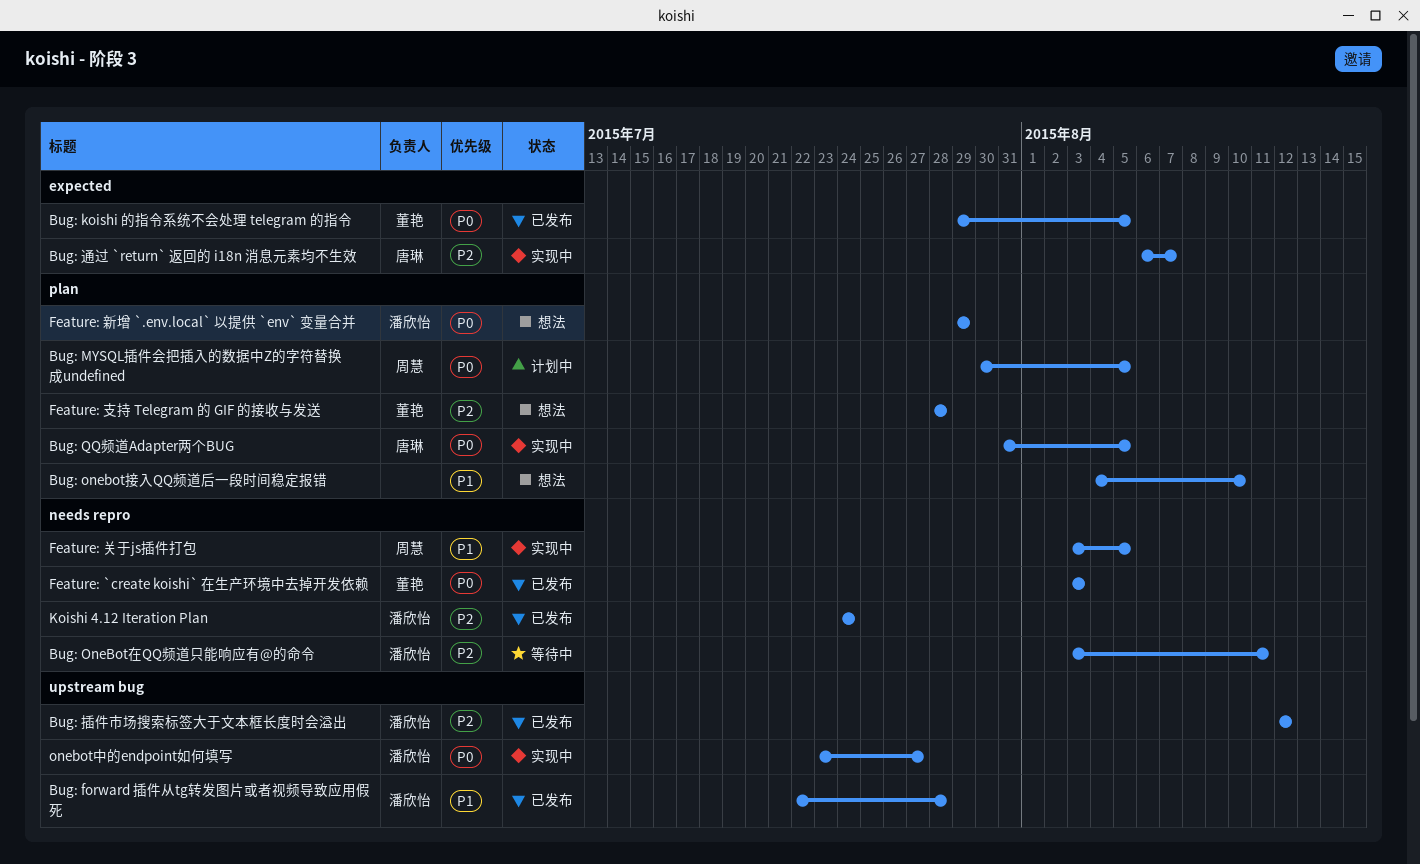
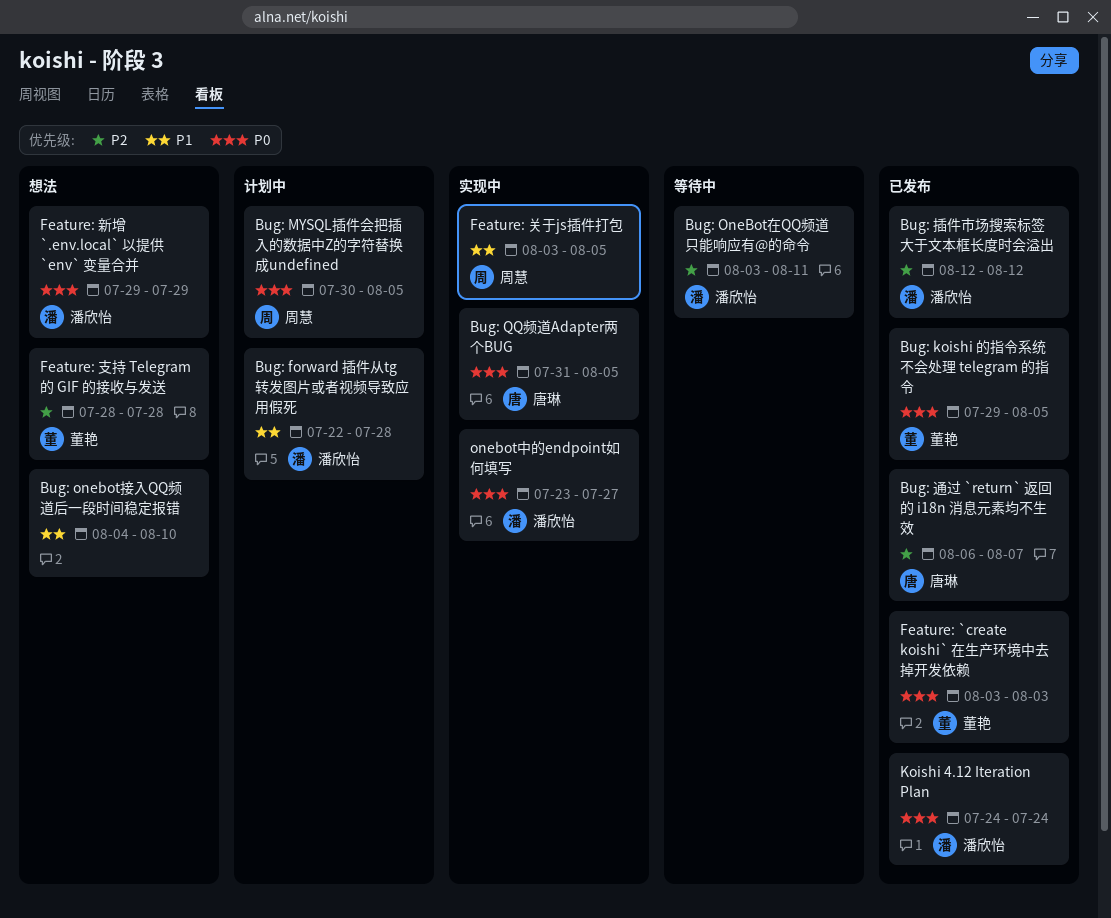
Bug: forward 插件从tg转发图片或者视频导致应用假死, status: 已发布 -> 计划中
Bug: 通过 `return` 返回的 i18n 消息元素均不生效, status: 实现中 -> 已发布
Koishi 4.12 Iteration Plan, priority: P2 -> P0

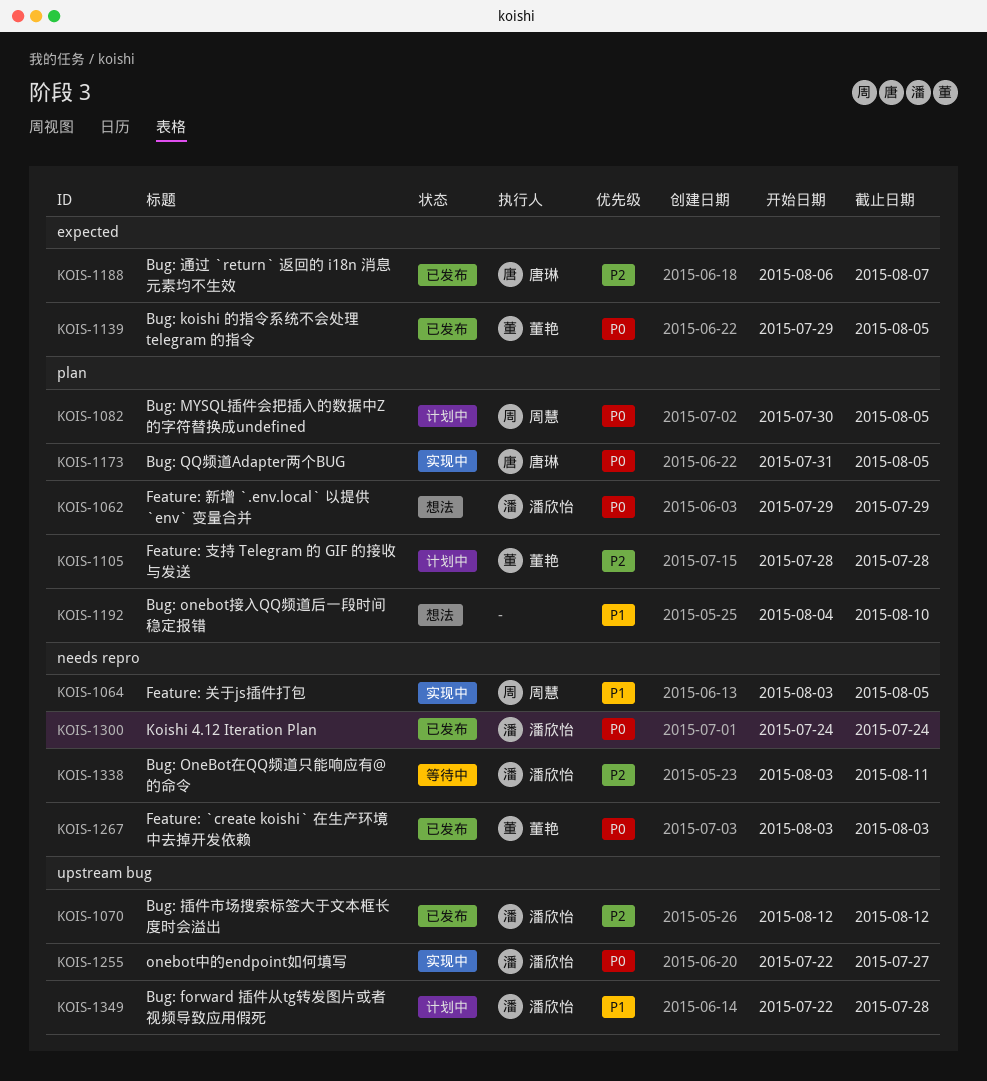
Feature: 支持 Telegram 的 GIF 的接收与发送, status: 想法 -> 计划中
onebot中的endpoint如何填写, start: Jul 23 -> Jul 22

